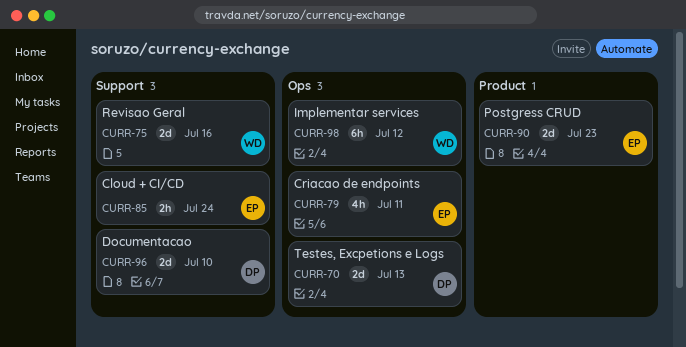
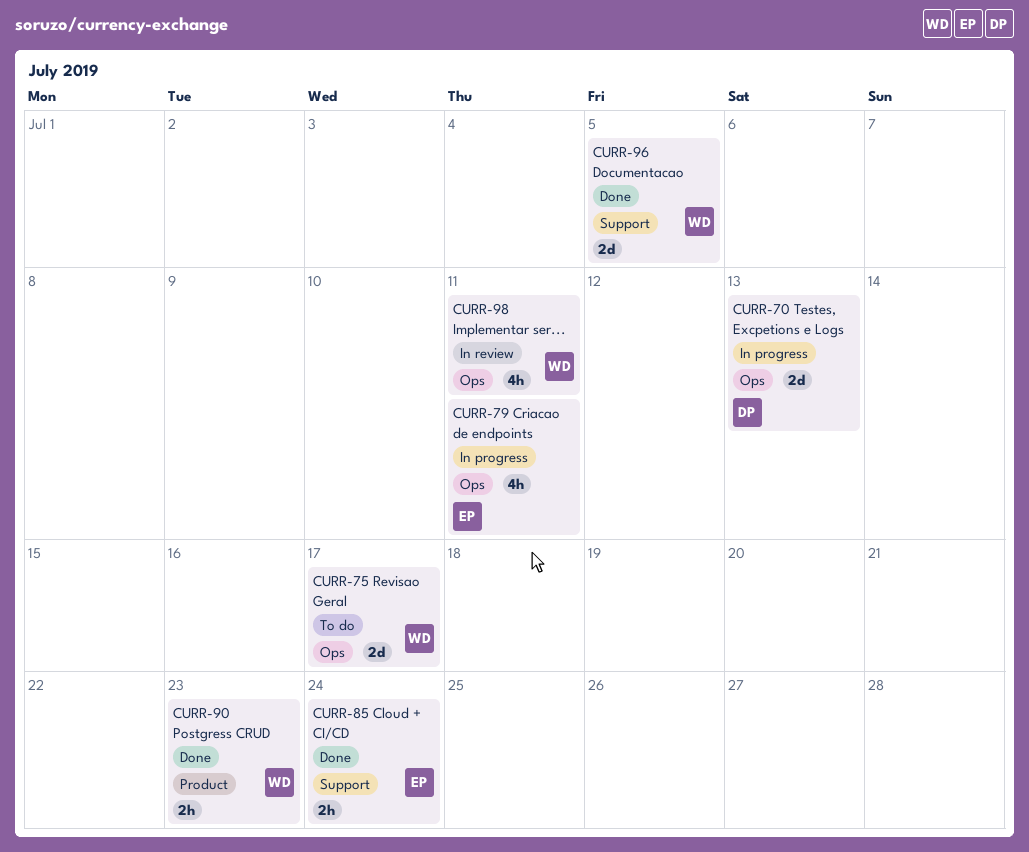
CURR-75, label: Support -> Ops
CURR-75, due: Jul 16 -> Jul 17
CURR-90, owner: EP -> WD
CURR-90, estimate: 2d -> 2h
CURR-96, owner: DP -> WD
CURR-96, due: Jul 10 -> Jul 5
CURR-98, estimate: 6h -> 4h
CURR-98, due: Jul 12 -> Jul 11

